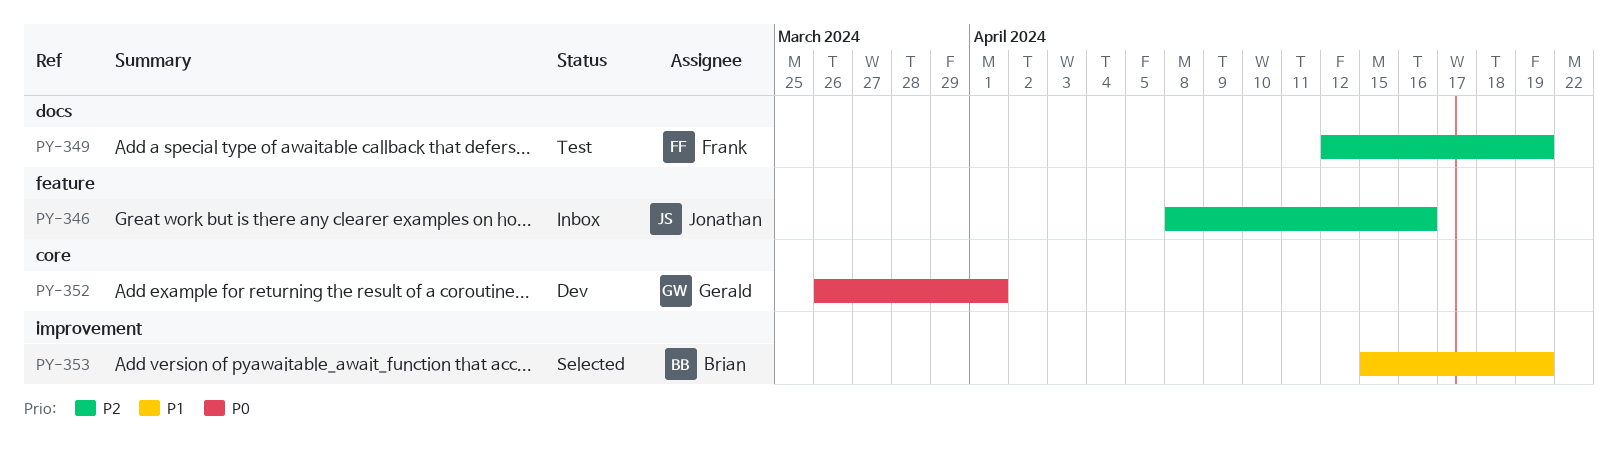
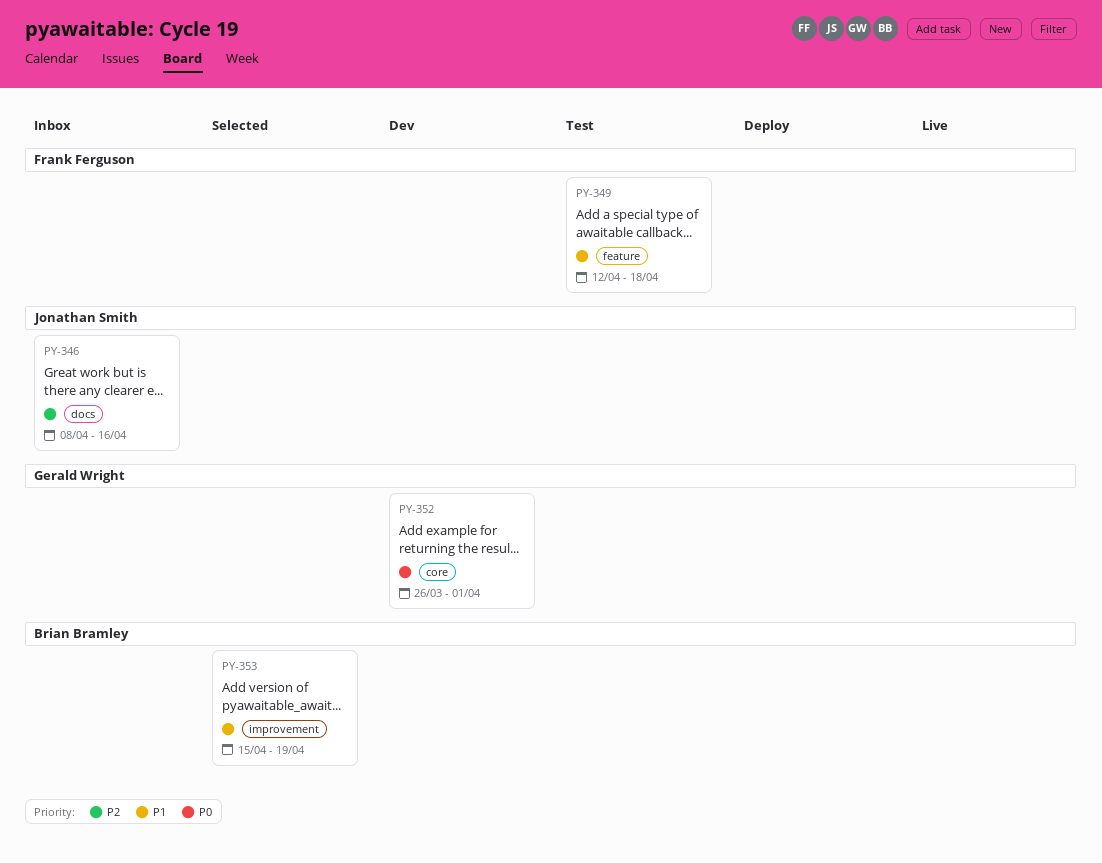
PY-346, label: feature -> docs
PY-349, priority: P2 -> P1
PY-349, label: docs -> feature
PY-349, due: Apr 19 -> Apr 18

